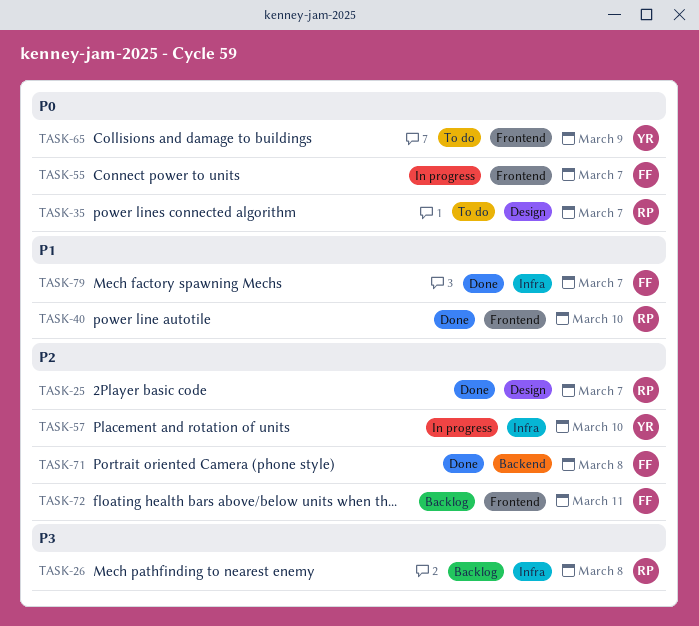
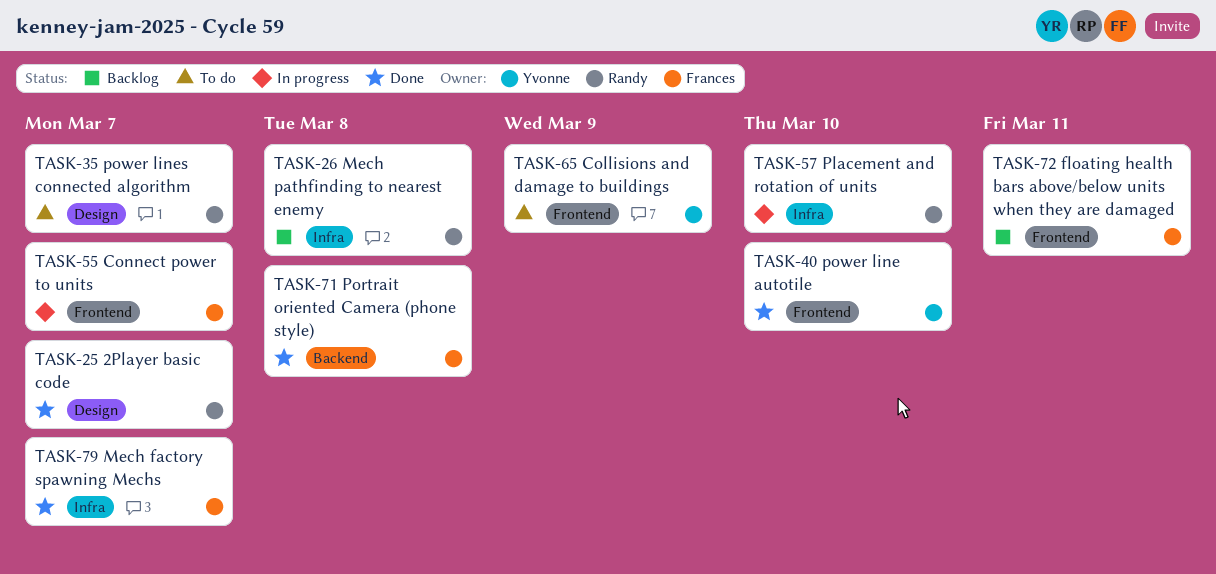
TASK-40, owner: Randy -> Yvonne
TASK-57, owner: Yvonne -> Randy

